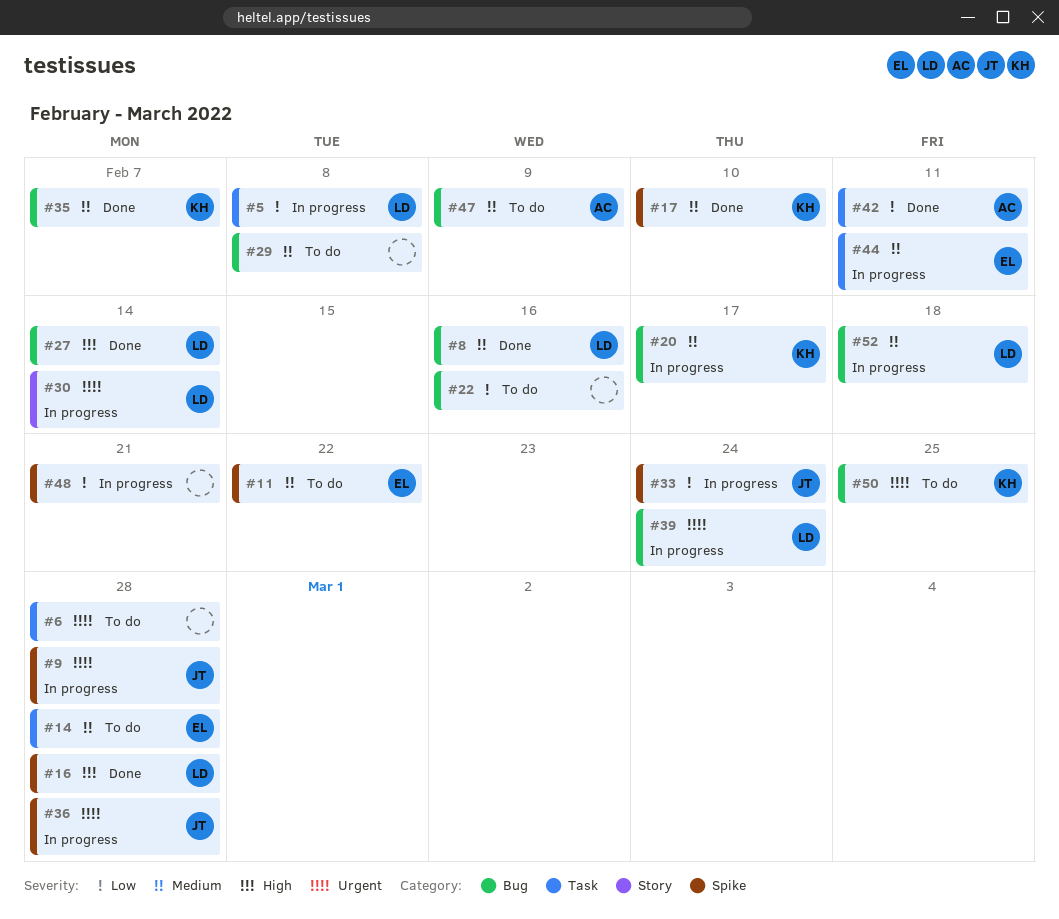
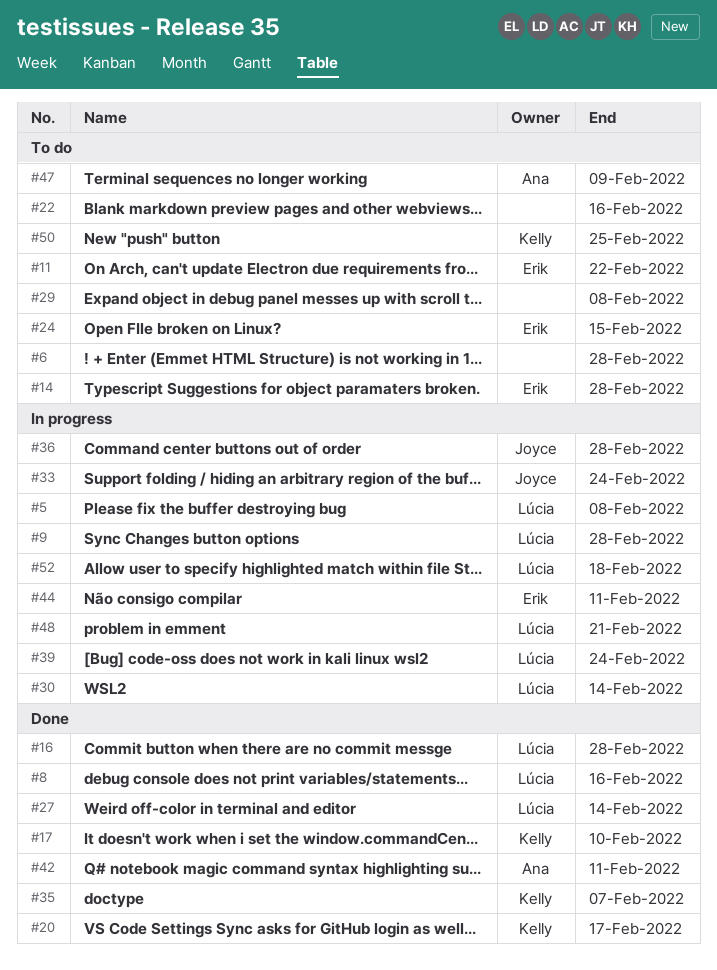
#9, owner: Joyce -> Lúcia
#20, status: In progress -> Done
#24: none -> present
#48, owner: none -> Lúcia

